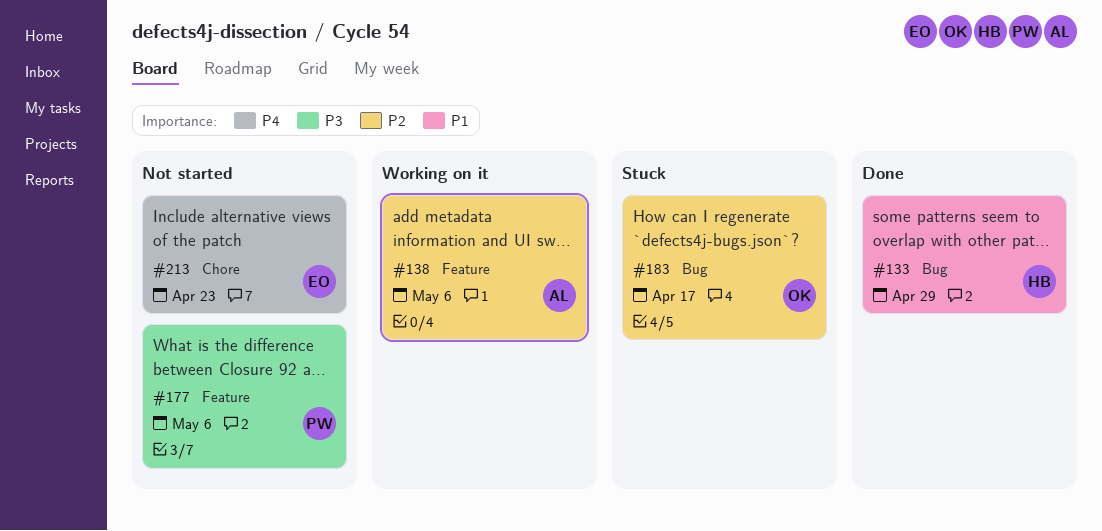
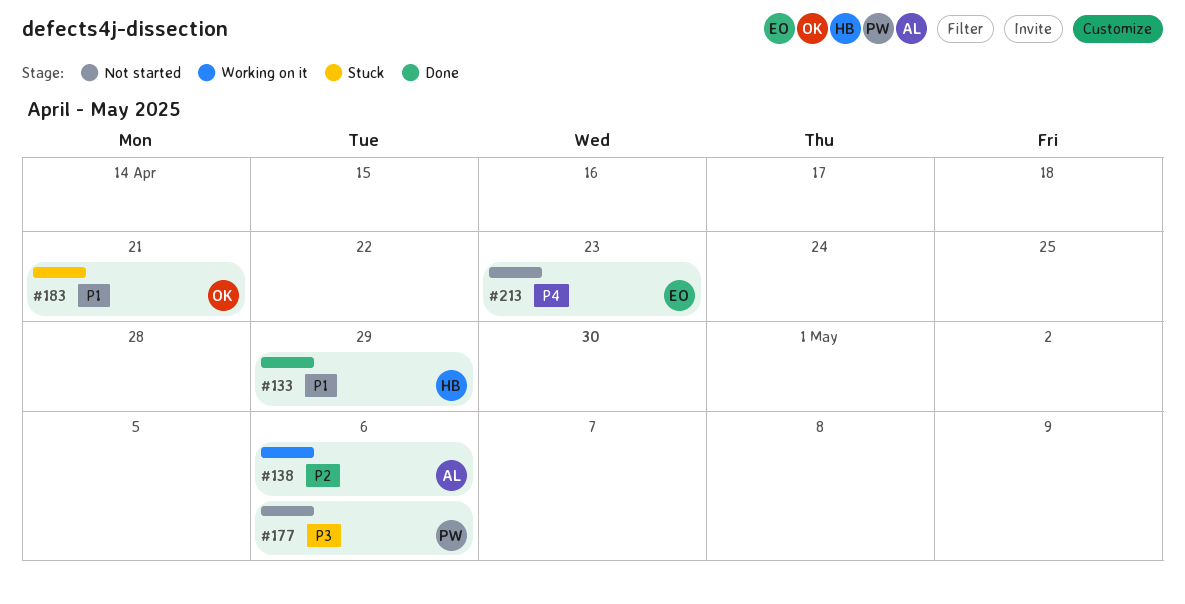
#183, priority: P2 -> P1
#183, due: Apr 17 -> Apr 21

